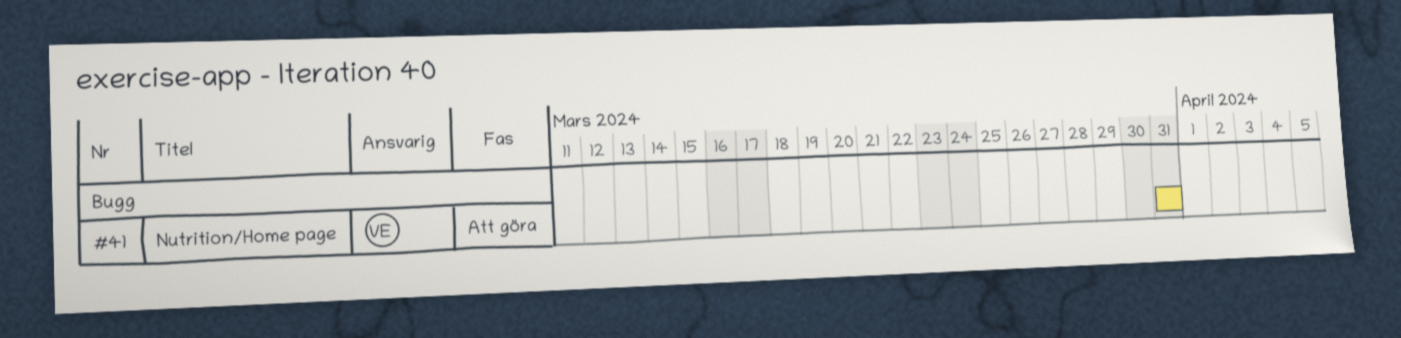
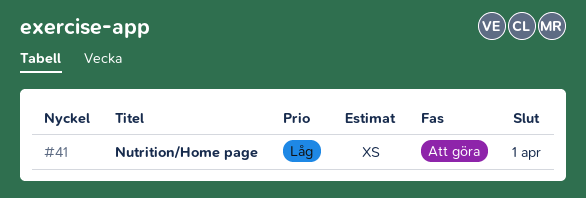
#41, due: Mar 31 -> Apr 1

